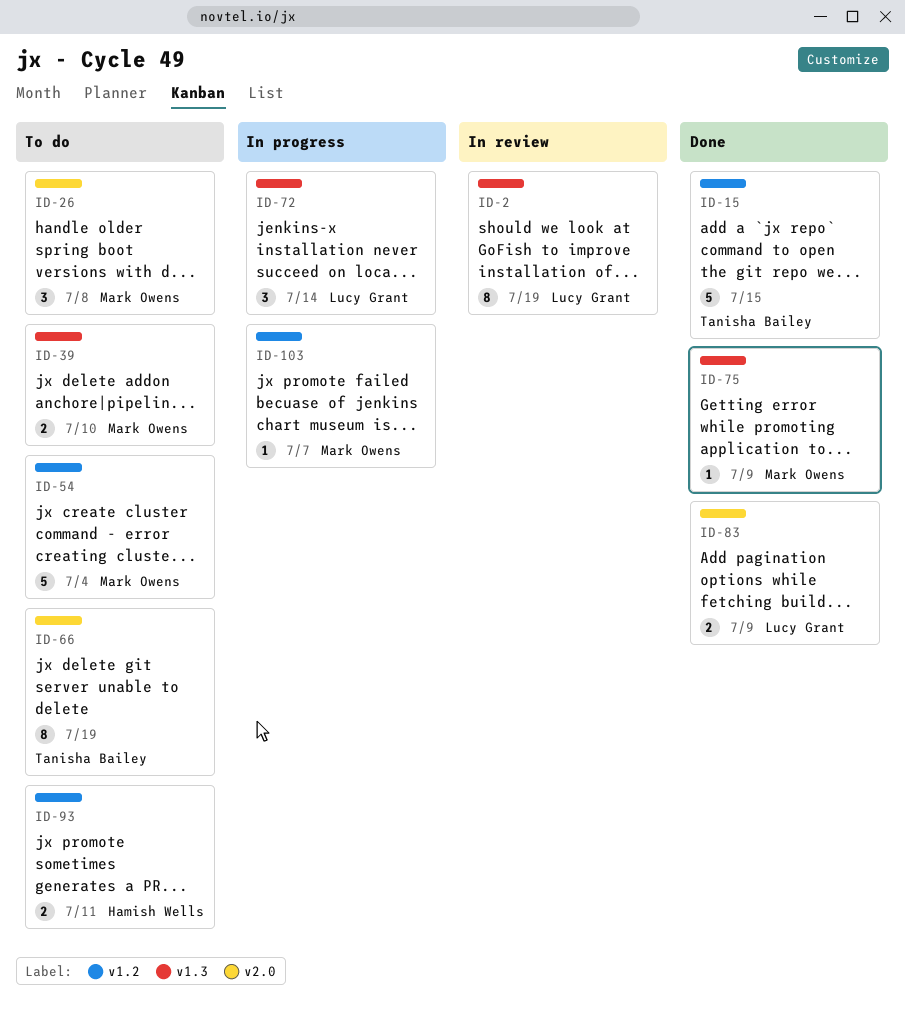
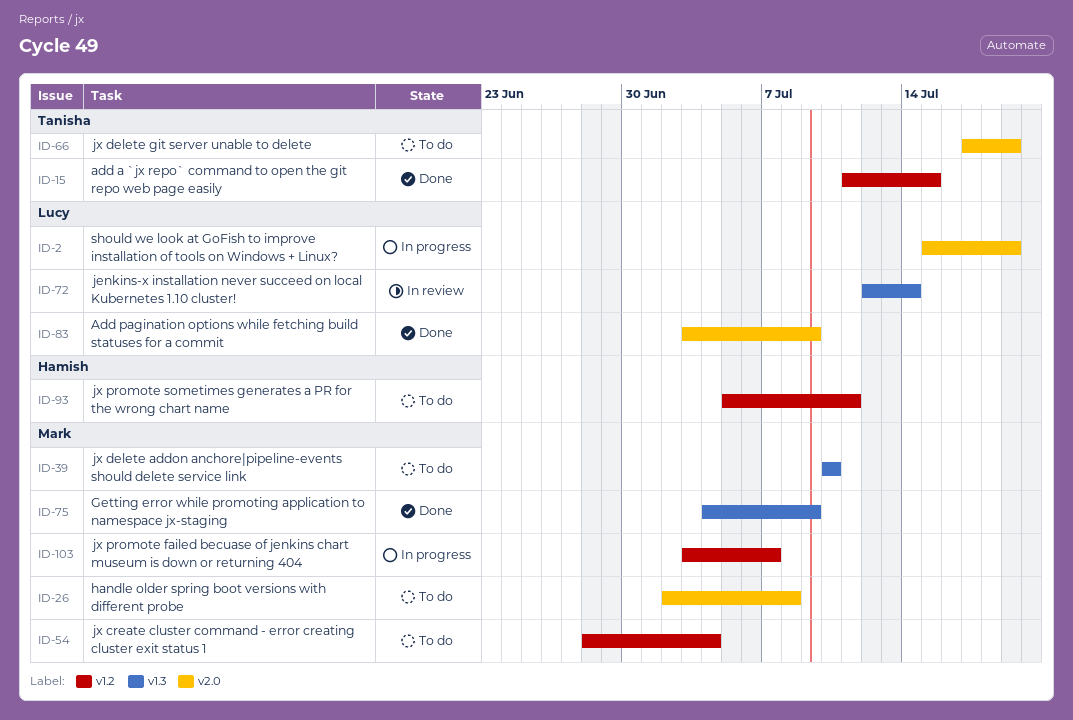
ID-2, status: In review -> In progress
ID-2, label: v1.3 -> v2.0
ID-72, status: In progress -> In review

